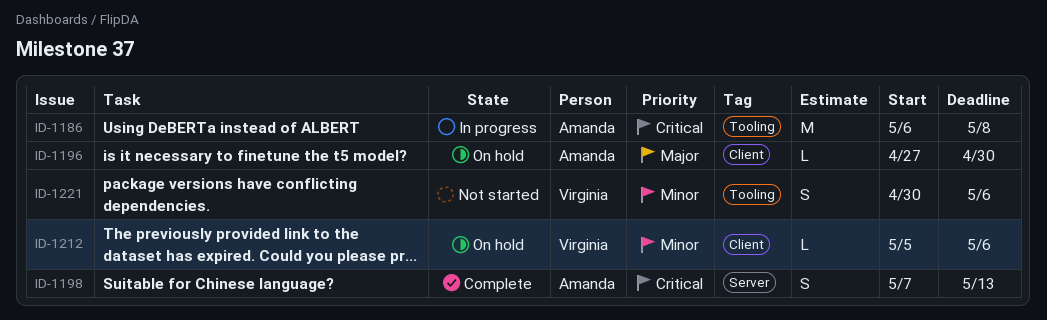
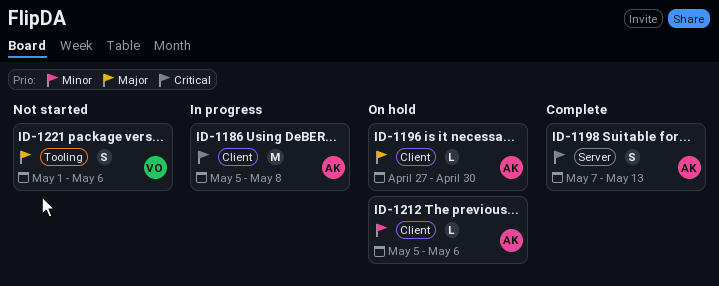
ID-1186, label: Tooling -> Client
ID-1186, start: May 6 -> May 5
ID-1212, owner: Virginia -> Amanda
ID-1221, priority: Minor -> Major
ID-1221, start: Apr 30 -> May 1

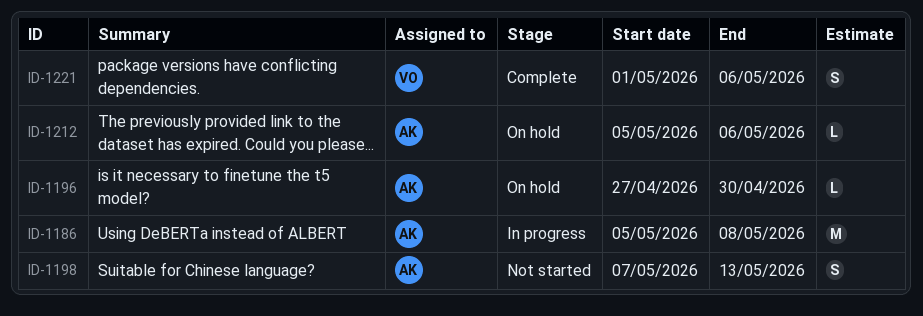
ID-1198, status: Complete -> Not started
ID-1221, status: Not started -> Complete

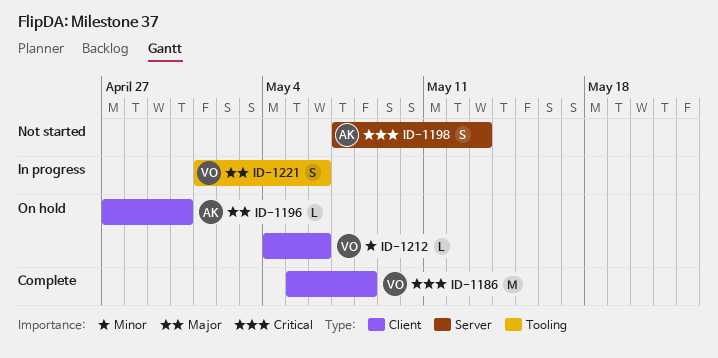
ID-1186, status: In progress -> Complete
ID-1186, owner: AK -> VO
ID-1212, owner: AK -> VO
ID-1212, start: May 5 -> May 4
ID-1221, status: Complete -> In progress

